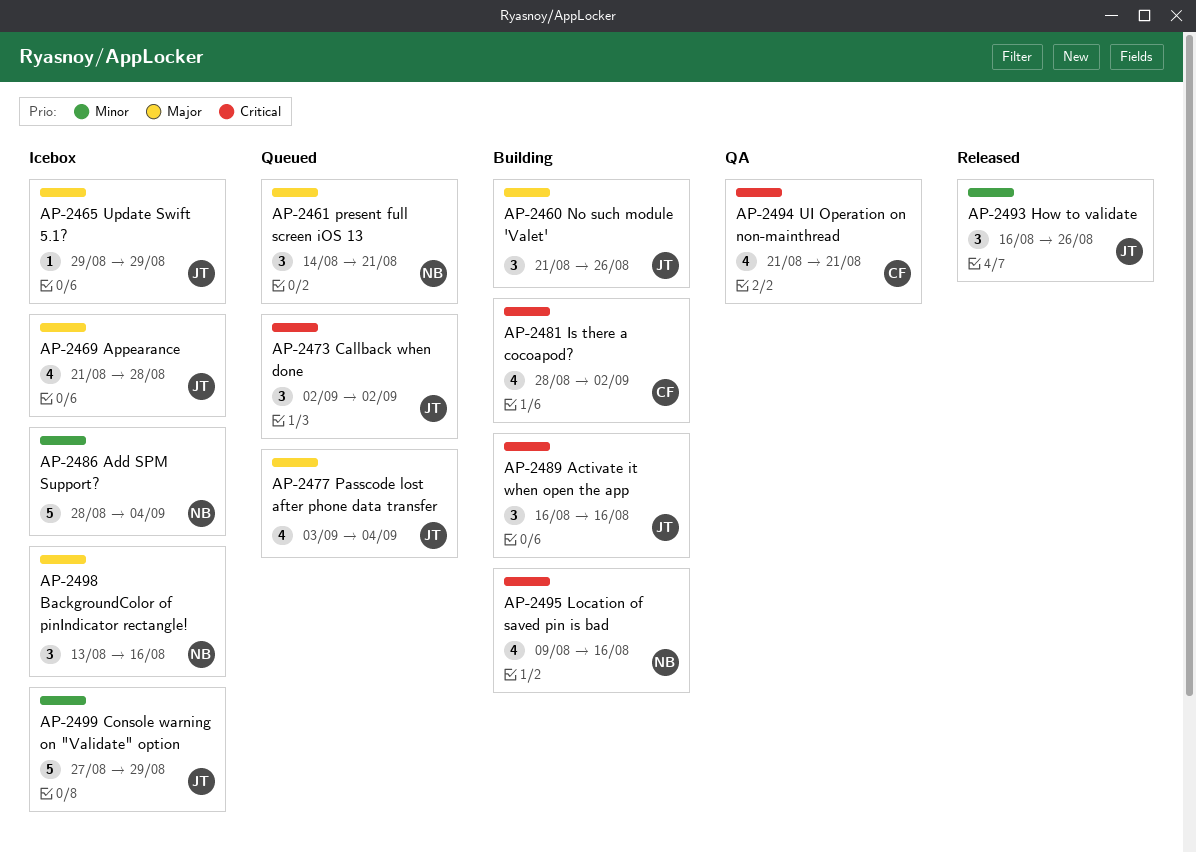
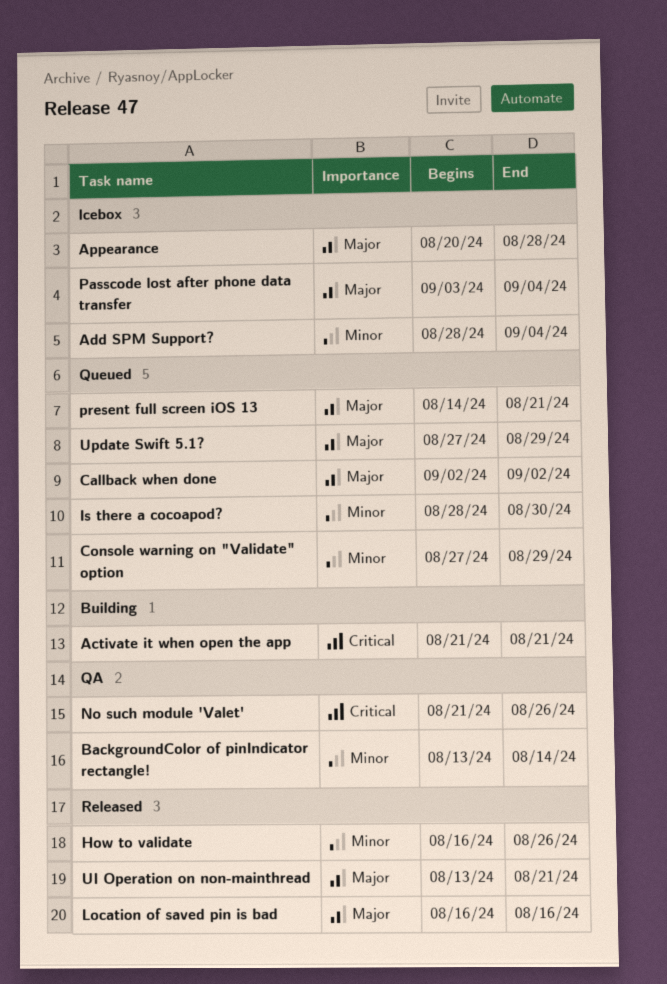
Activate it when open the app, start: Aug 16 -> Aug 21
Activate it when open the app, due: Aug 16 -> Aug 21
Appearance, start: Aug 21 -> Aug 20
BackgroundColor of pinIndicator rectangle!, status: Icebox -> QA
BackgroundColor of pinIndicator rectangle!, priority: Major -> Minor
BackgroundColor of pinIndicator rectangle!, due: Aug 16 -> Aug 14
Callback when done, priority: Critical -> Major
Console warning on "Validate" option, status: Icebox -> Queued
Is there a cocoapod?, status: Building -> Queued
Is there a cocoapod?, priority: Critical -> Minor
Is there a cocoapod?, due: Sep 2 -> Aug 30
Location of saved pin is bad, status: Building -> Released
Location of saved pin is bad, priority: Critical -> Major
Location of saved pin is bad, start: Aug 9 -> Aug 16
No such module 'Valet', status: Building -> QA
No such module 'Valet', priority: Major -> Critical
Passcode lost after phone data transfer, status: Queued -> Icebox
UI Operation on non-mainthread, status: QA -> Released
UI Operation on non-mainthread, priority: Critical -> Major
UI Operation on non-mainthread, start: Aug 21 -> Aug 13
Update Swift 5.1?, status: Icebox -> Queued
Update Swift 5.1?, start: Aug 29 -> Aug 27

